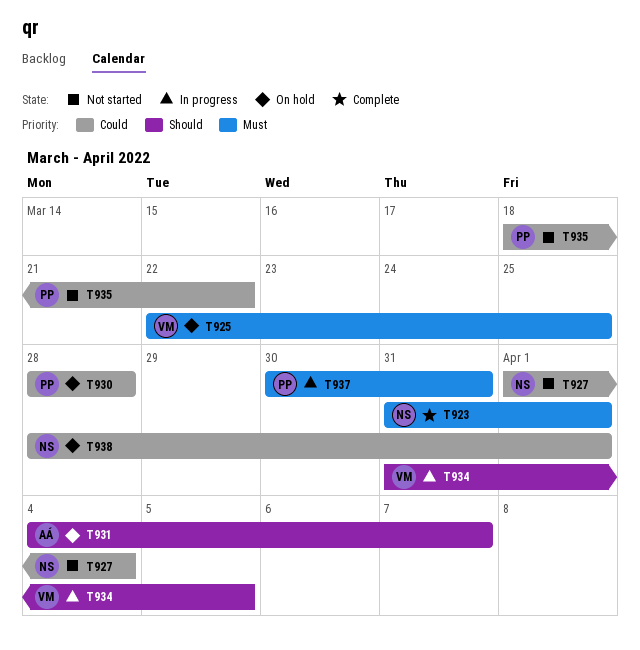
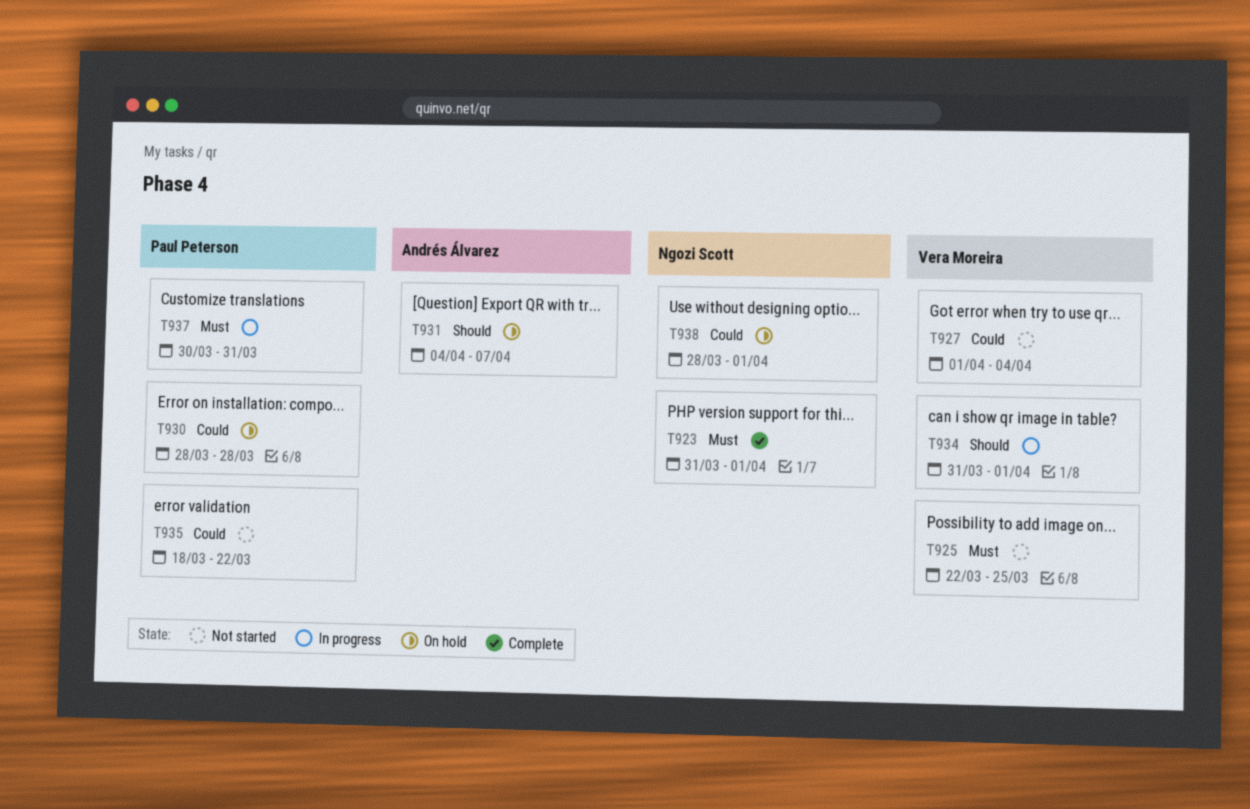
T925, status: On hold -> Not started
T927, owner: Ngozi Scott -> Vera Moreira
T934, due: Apr 5 -> Apr 1

